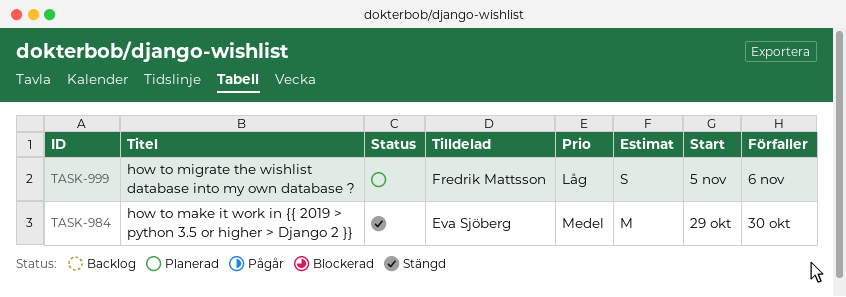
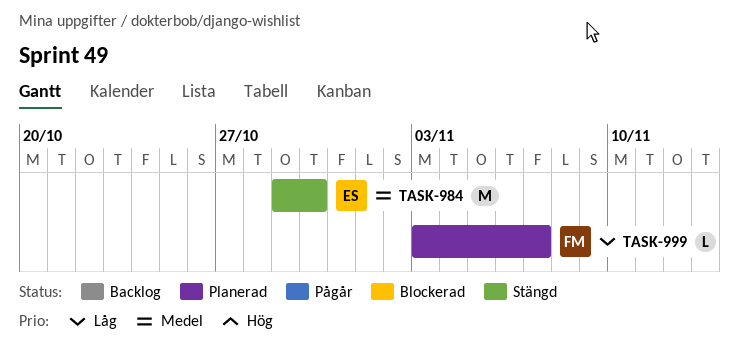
TASK-999, estimate: S -> L
TASK-999, start: Nov 5 -> Nov 3
TASK-999, due: Nov 6 -> Nov 7

